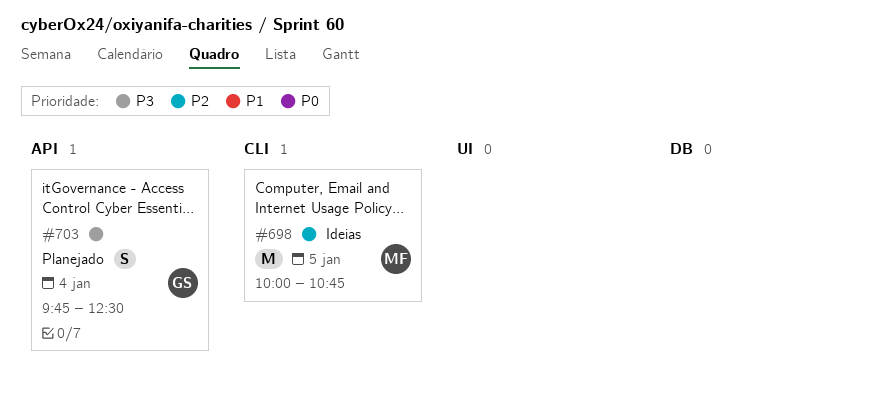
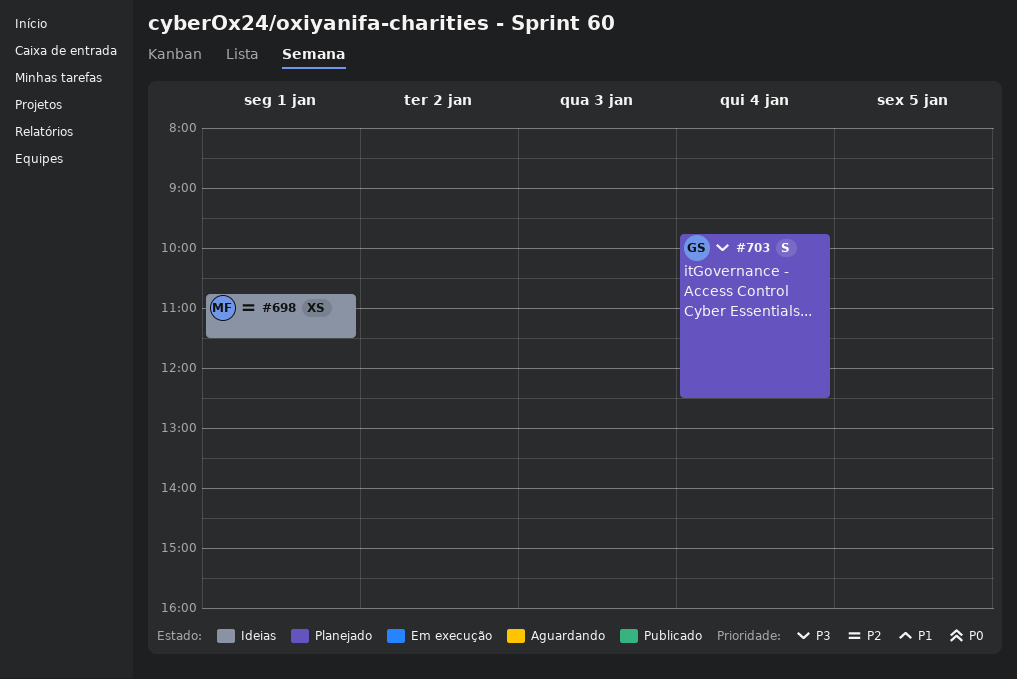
#698, estimate: M -> XS
#698, day: Jan 5 -> Jan 1
#698, begins: 10:00 -> 10:45
#698, ends: 10:45 -> 11:30

